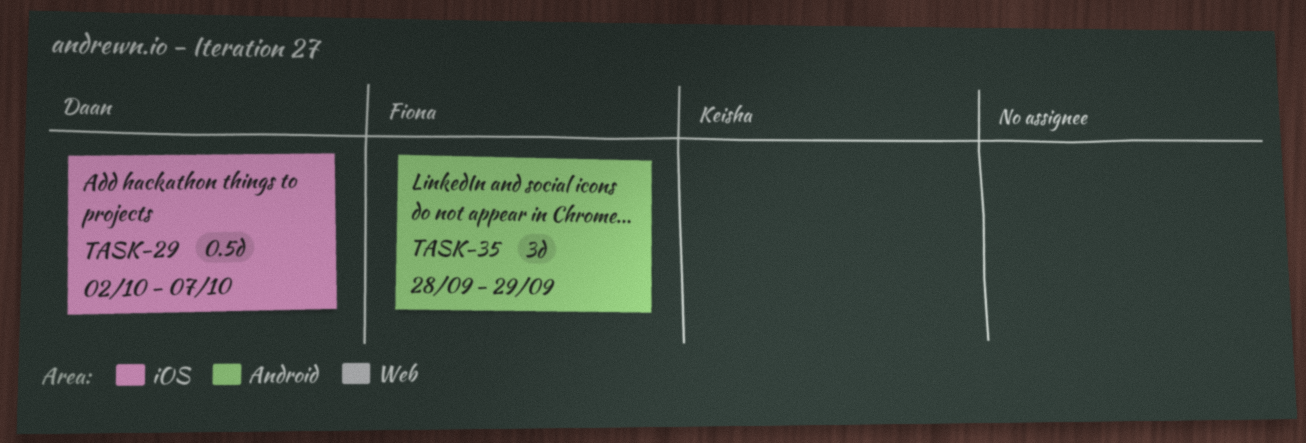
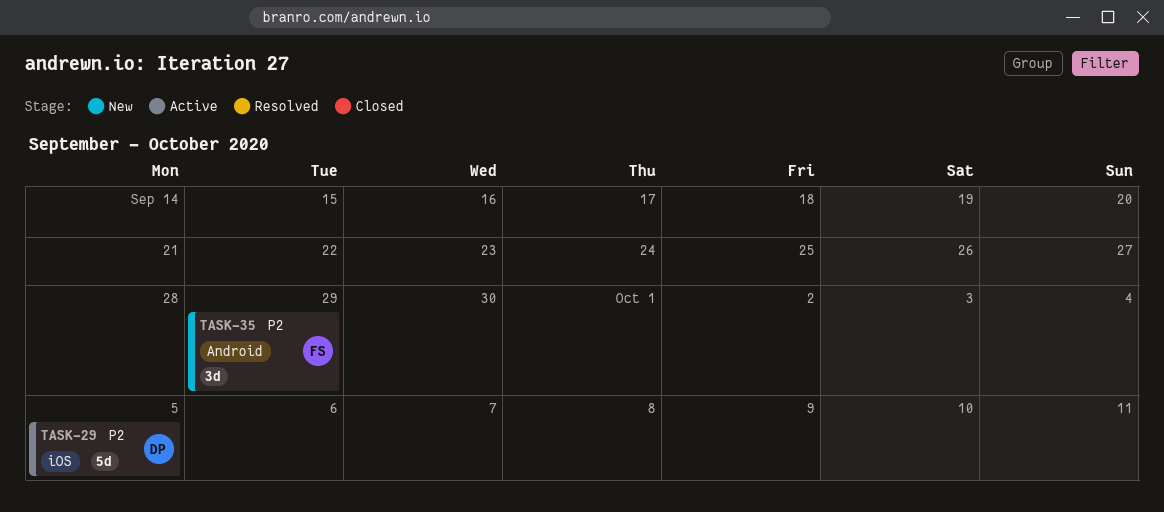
TASK-29, estimate: 0.5d -> 5d
TASK-29, due: Oct 7 -> Oct 5

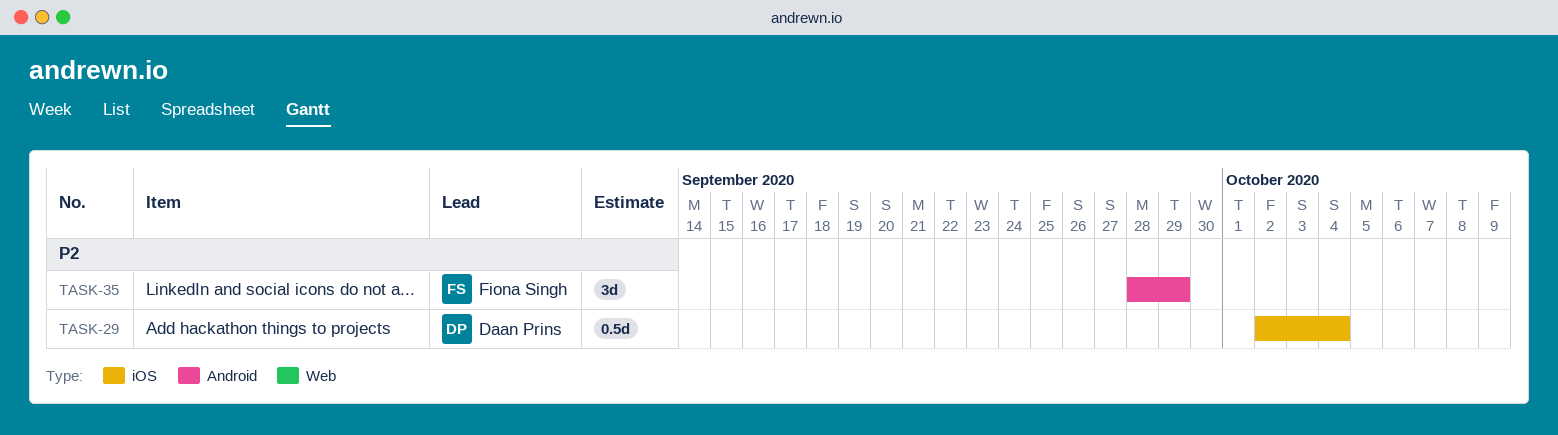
TASK-29, estimate: 5d -> 0.5d
TASK-29, due: Oct 5 -> Oct 4

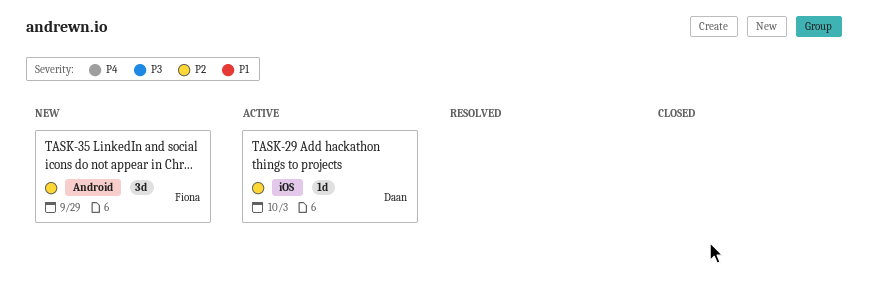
TASK-29, estimate: 0.5d -> 1d
TASK-29, due: Oct 4 -> Oct 3

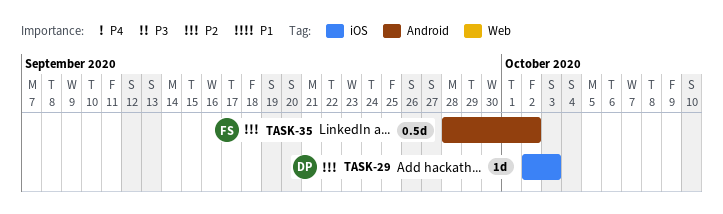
TASK-35, estimate: 3d -> 0.5d
TASK-35, due: Sep 29 -> Oct 2

